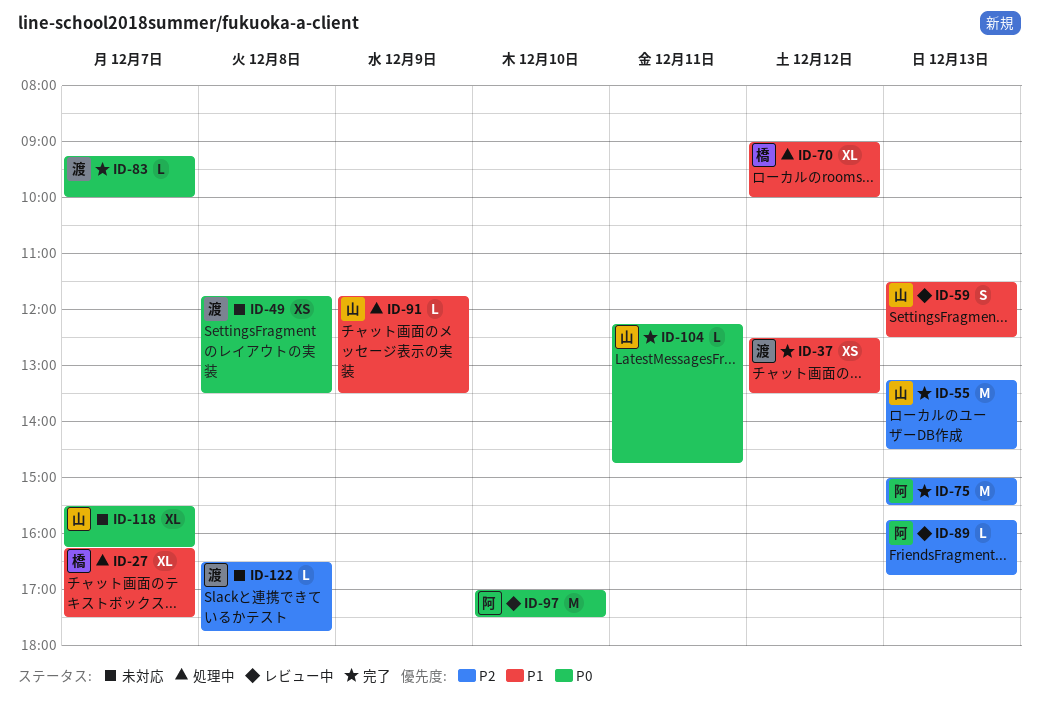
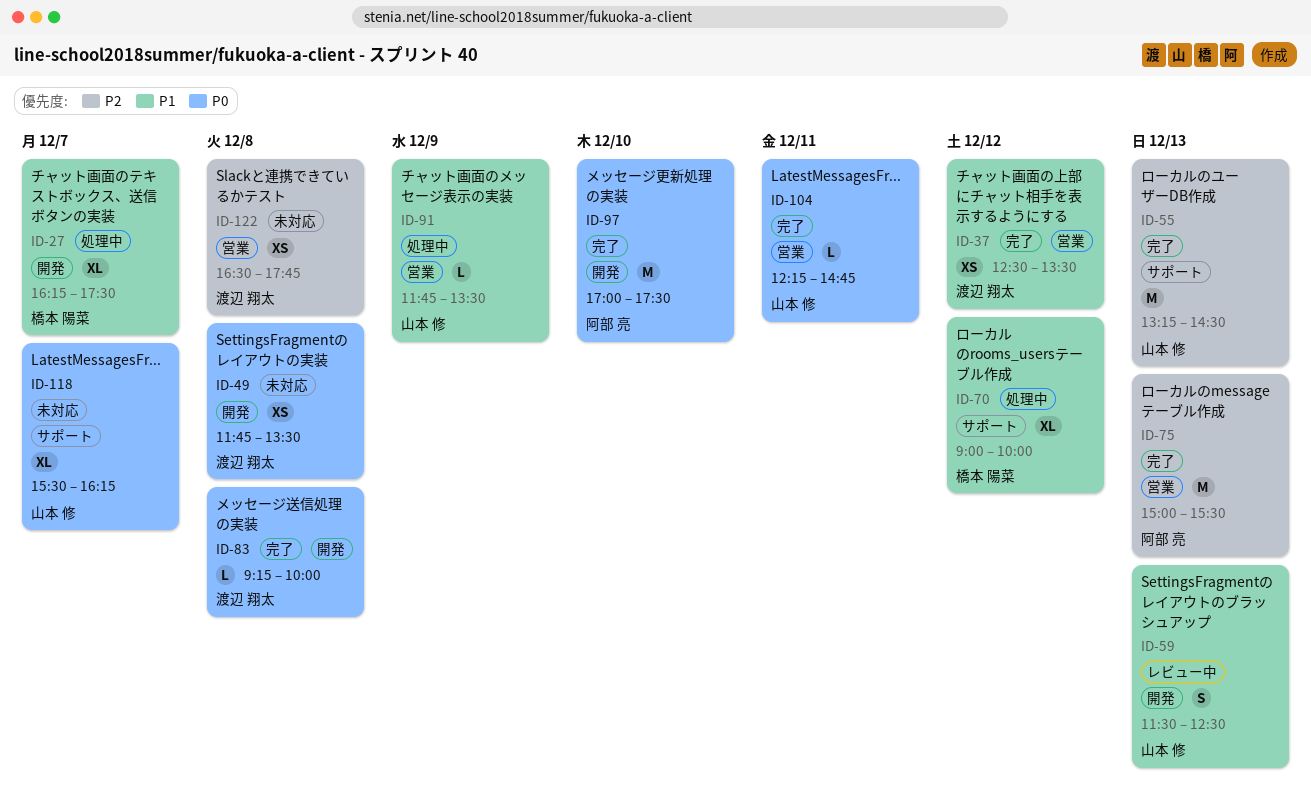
ID-83, day: Dec 7 -> Dec 8
ID-89: present -> none
ID-97, status: レビュー中 -> 完了
ID-122, estimate: L -> XS

